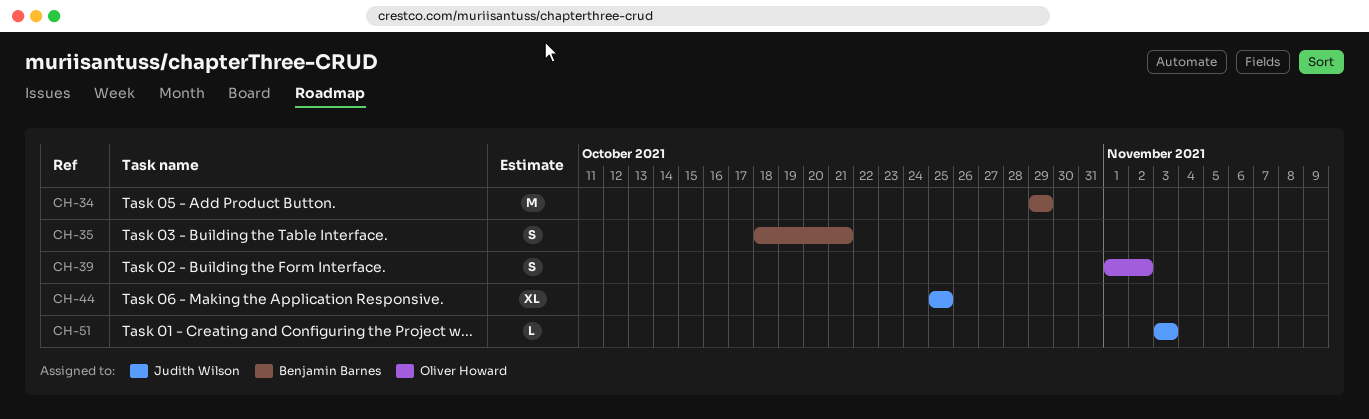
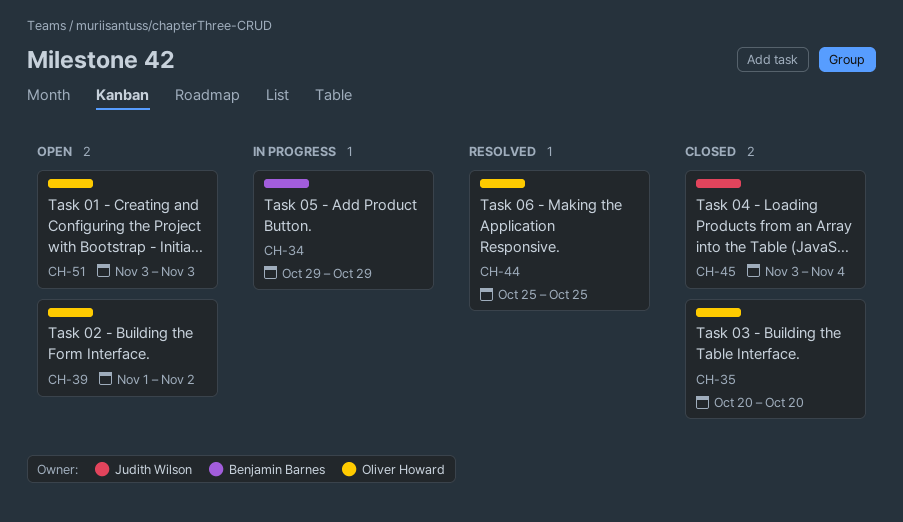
CH-35, owner: Benjamin Barnes -> Oliver Howard
CH-35, start: Oct 18 -> Oct 20
CH-35, due: Oct 21 -> Oct 20
CH-44, owner: Judith Wilson -> Oliver Howard
CH-45: none -> present
CH-51, owner: Judith Wilson -> Oliver Howard

